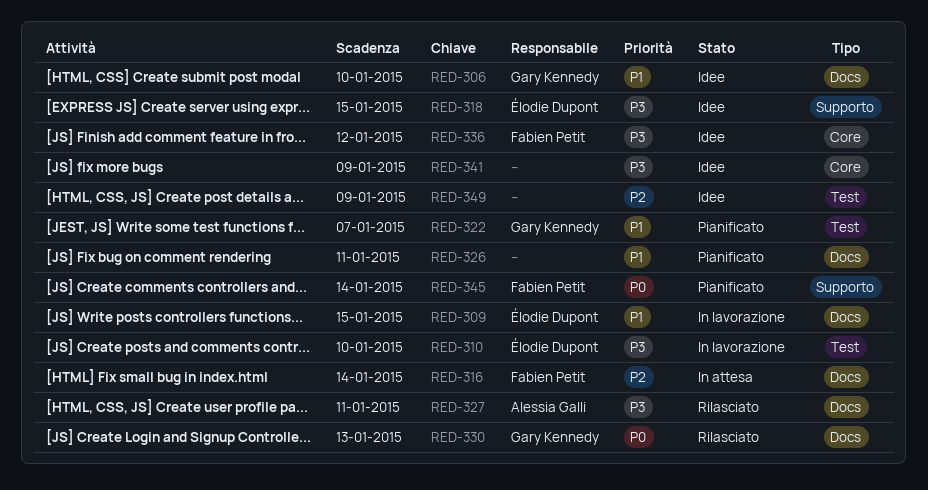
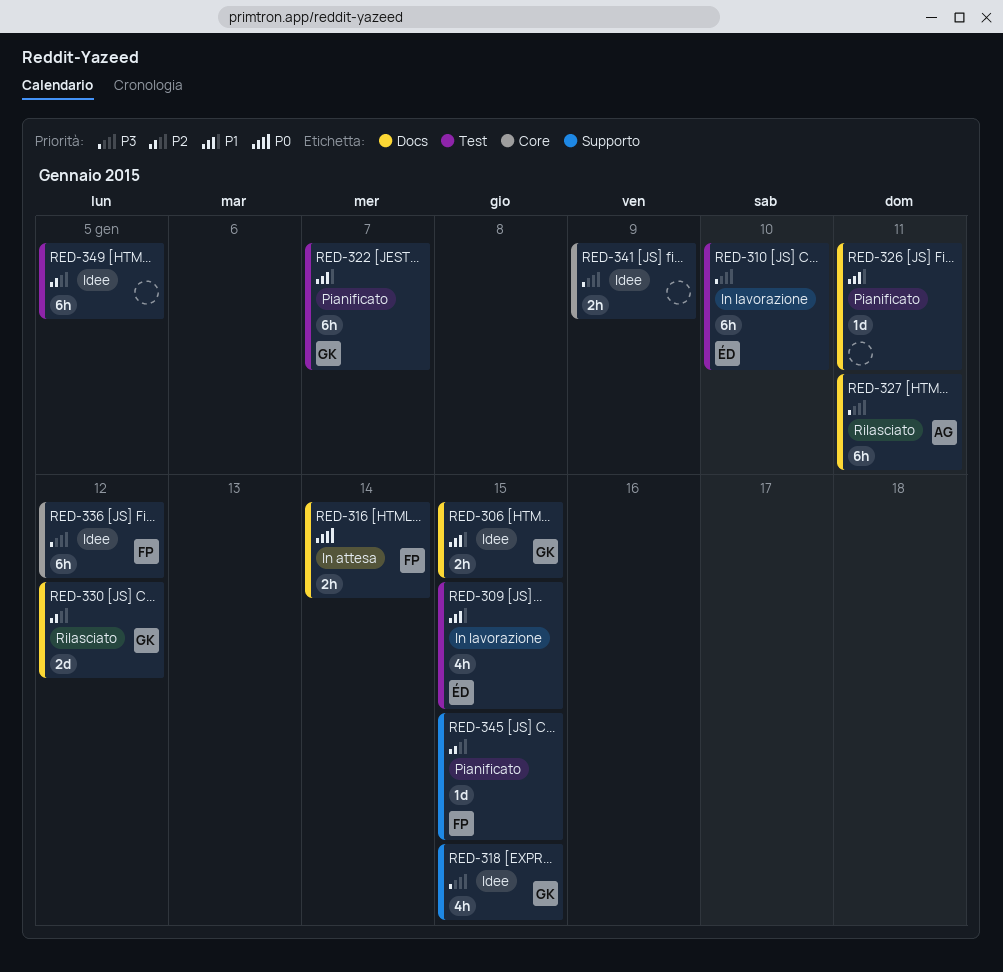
RED-306, due: Jan 10 -> Jan 15
RED-309, label: Docs -> Test
RED-316, priority: P2 -> P0
RED-318, owner: Élodie Dupont -> Gary Kennedy
RED-330, priority: P0 -> P2
RED-330, due: Jan 13 -> Jan 12
RED-345, priority: P0 -> P2
RED-345, due: Jan 14 -> Jan 15
RED-349, due: Jan 9 -> Jan 5

